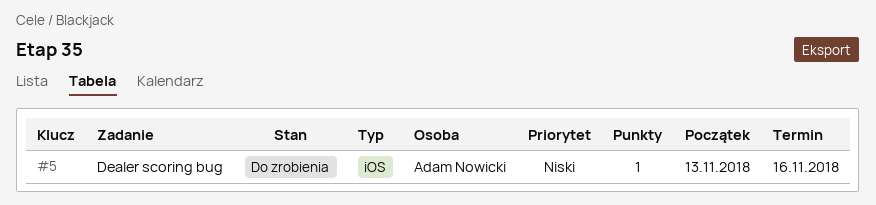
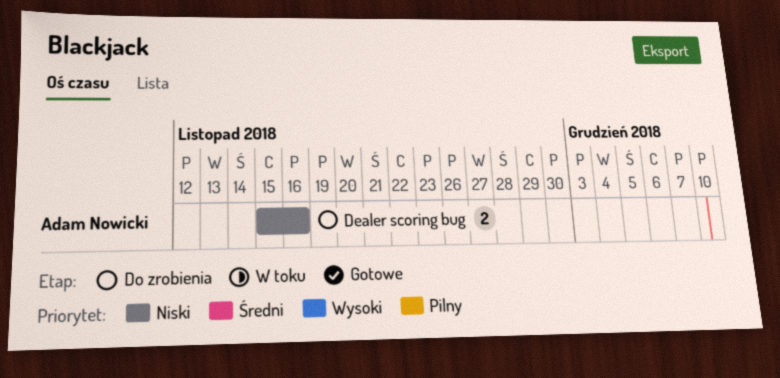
Dealer scoring bug, estimate: 1 -> 2
Dealer scoring bug, start: Nov 13 -> Nov 15

